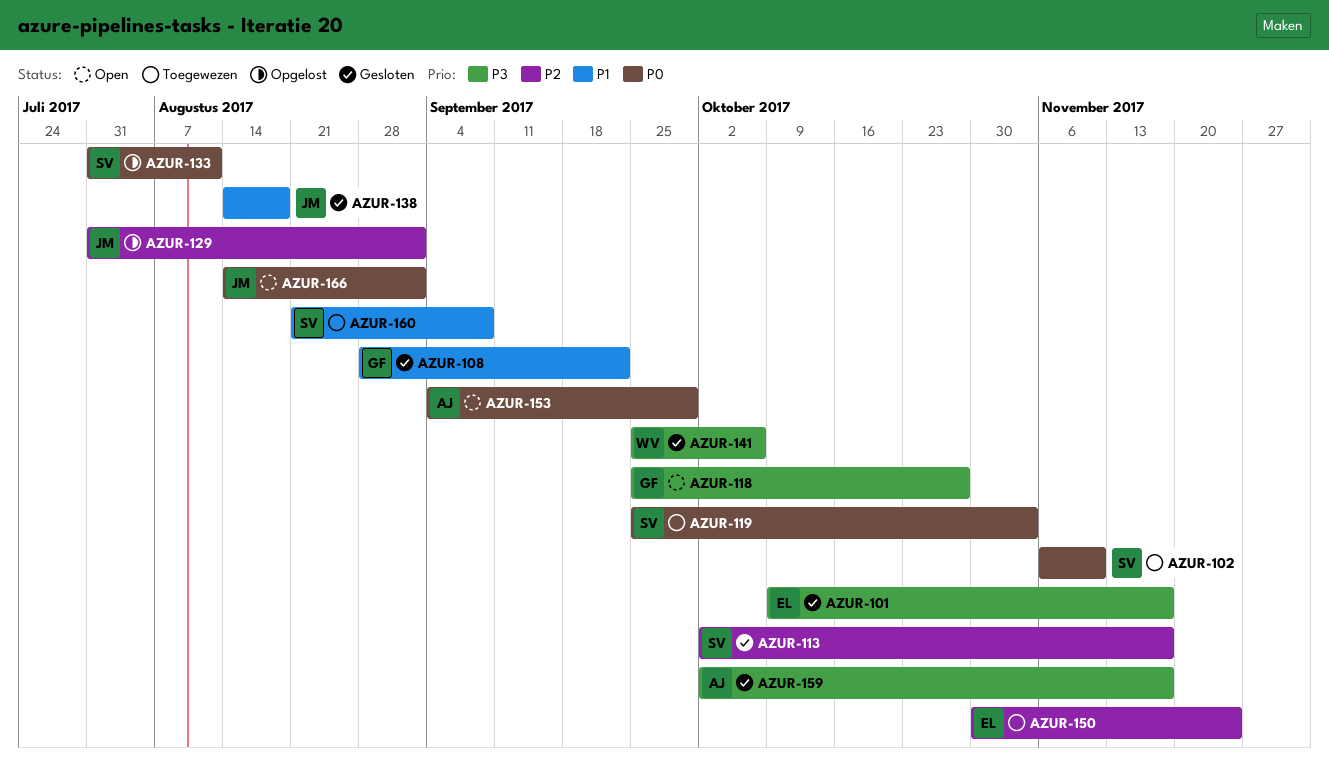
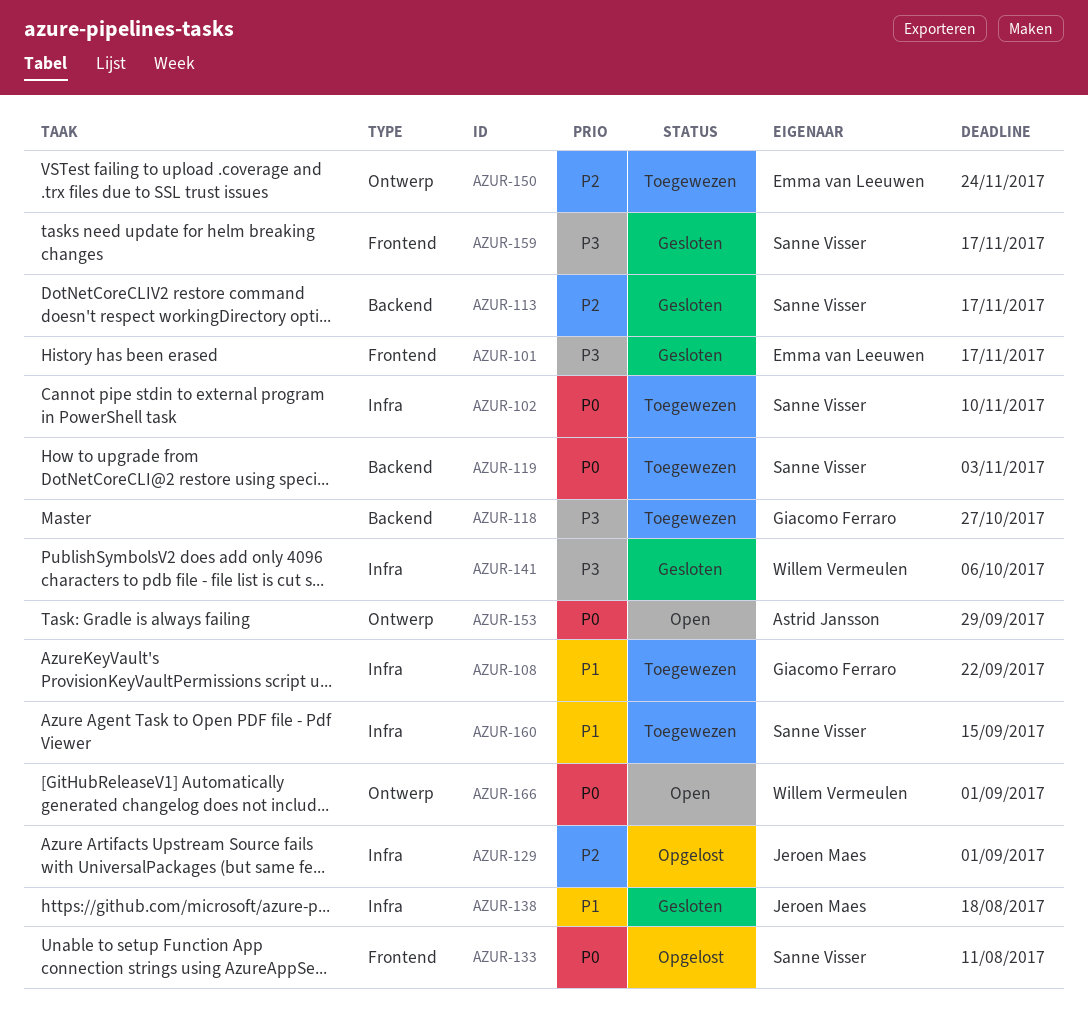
AZUR-108, status: Gesloten -> Toegewezen
AZUR-118, status: Open -> Toegewezen
AZUR-159, owner: Astrid Jansson -> Sanne Visser
AZUR-160, due: Sep 8 -> Sep 15
AZUR-166, owner: Jeroen Maes -> Willem Vermeulen

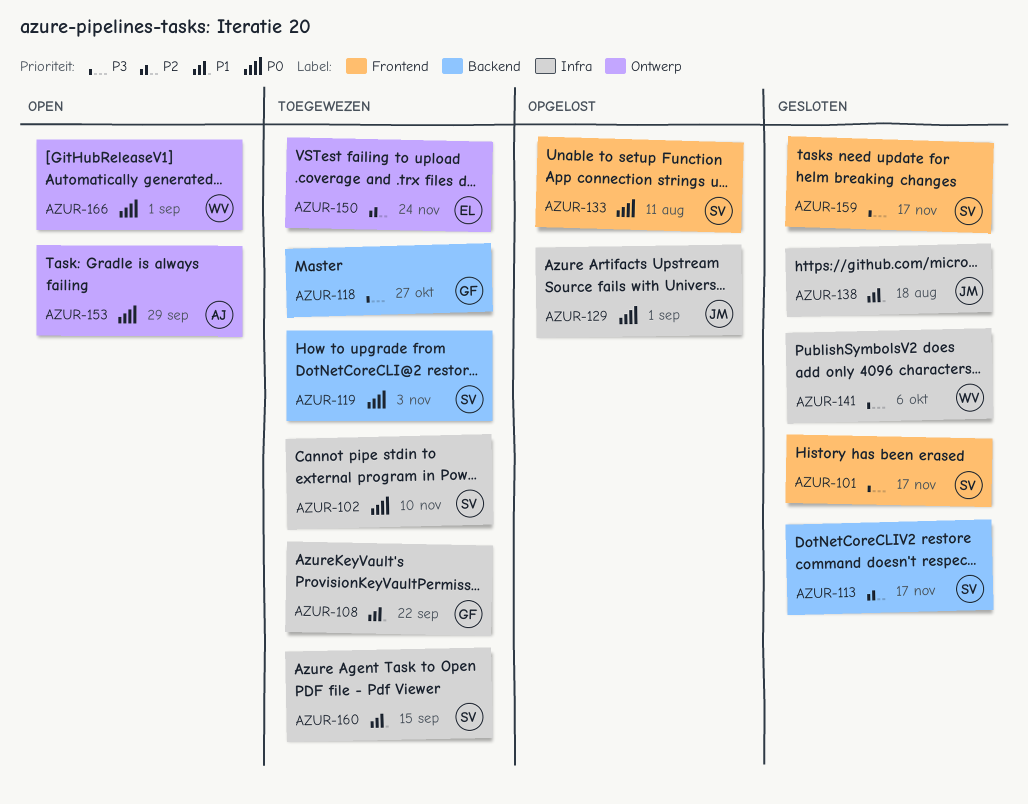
AZUR-101, owner: Emma van Leeuwen -> Sanne Visser
AZUR-129, priority: P2 -> P0

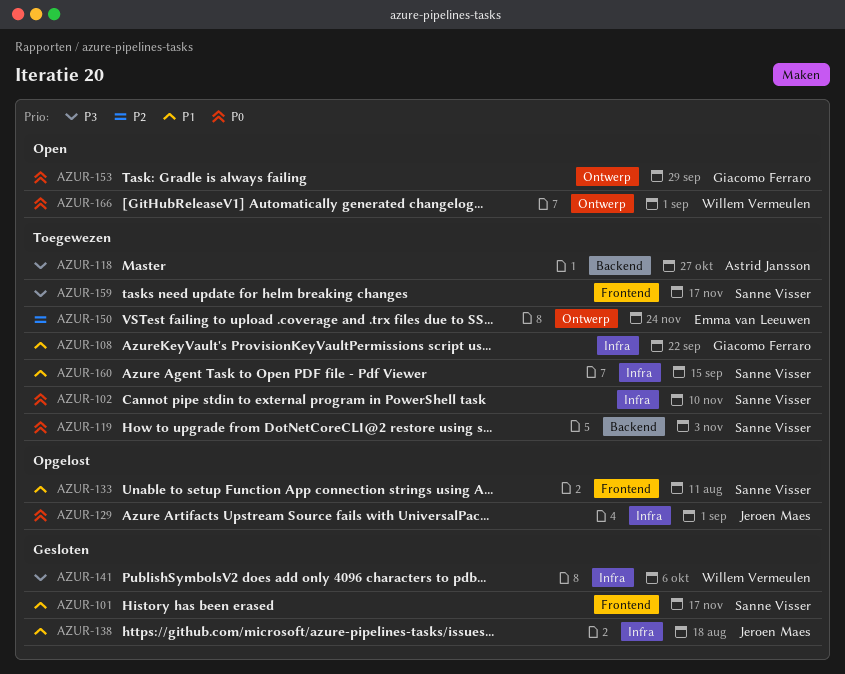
AZUR-101, priority: P3 -> P1
AZUR-113: present -> none
AZUR-118, owner: Giacomo Ferraro -> Astrid Jansson
AZUR-133, priority: P0 -> P1
AZUR-153, owner: Astrid Jansson -> Giacomo Ferraro
AZUR-159, status: Gesloten -> Toegewezen

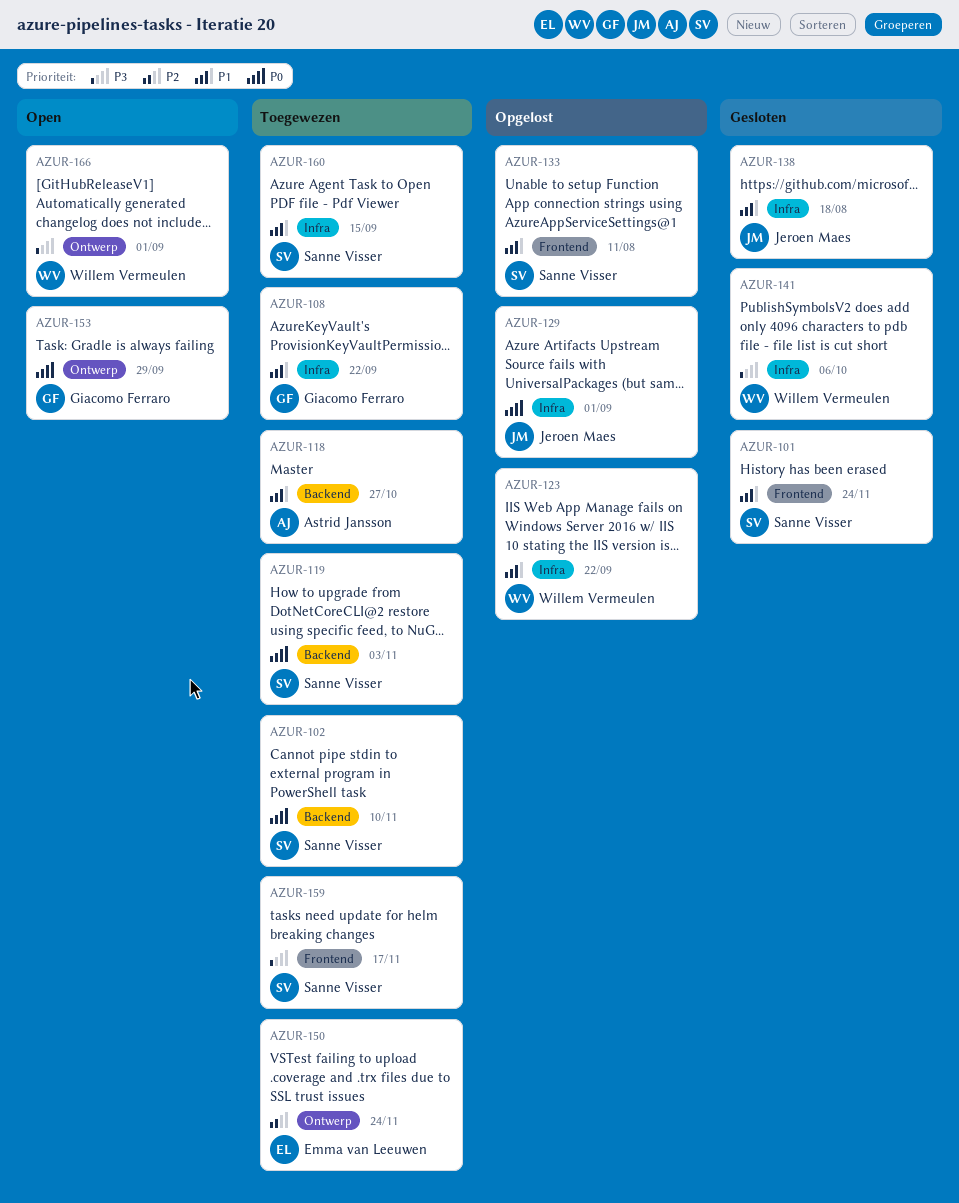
AZUR-101, due: Nov 17 -> Nov 24
AZUR-102, label: Infra -> Backend
AZUR-118, priority: P3 -> P1
AZUR-123: none -> present
AZUR-166, priority: P0 -> P3

